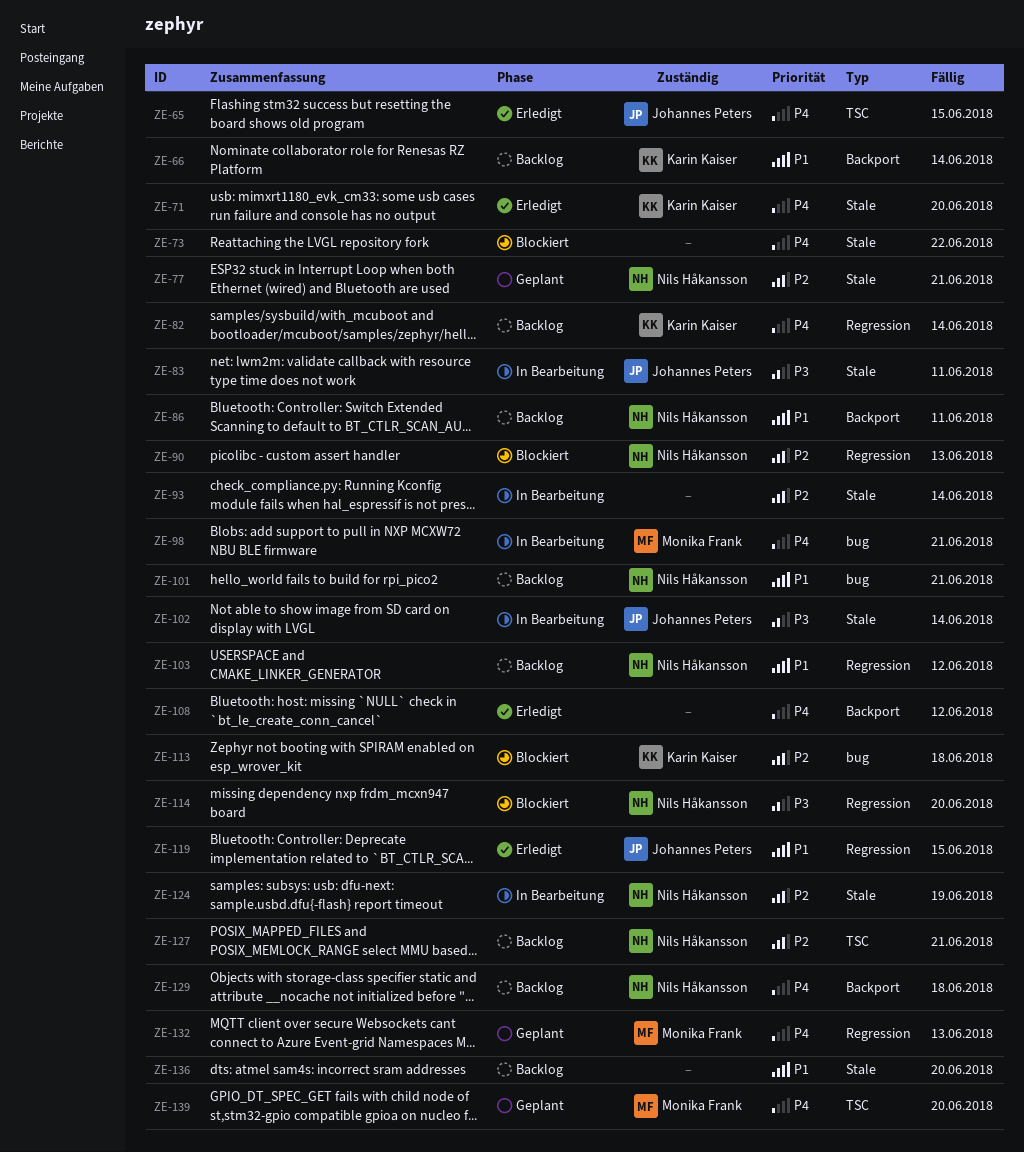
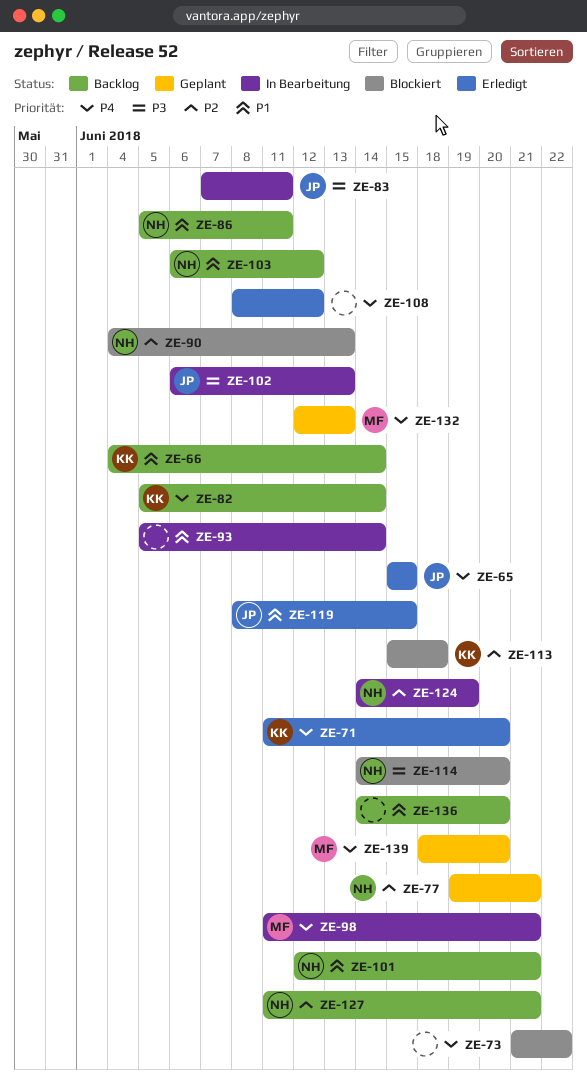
ZE-93, priority: P2 -> P1
ZE-102, due: Jun 14 -> Jun 13
ZE-129: present -> none

